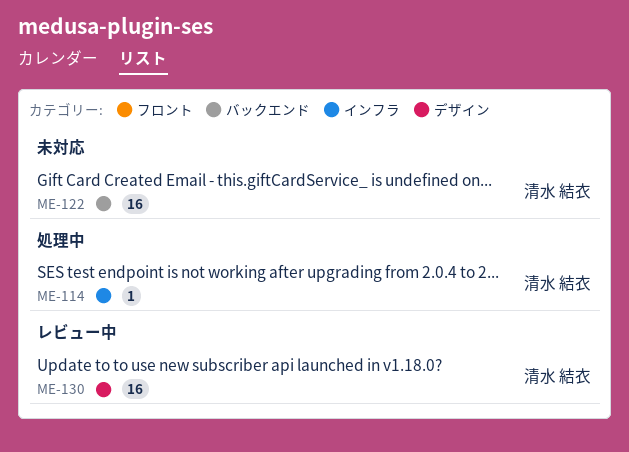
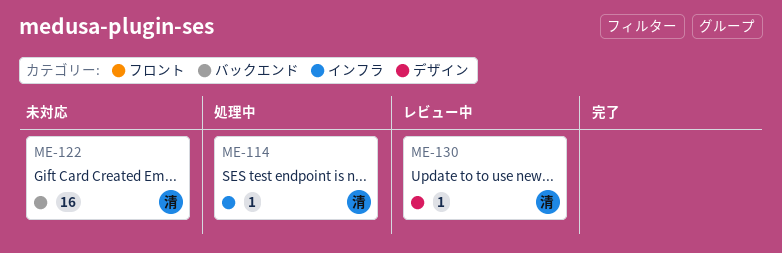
ME-130, estimate: 16 -> 1

